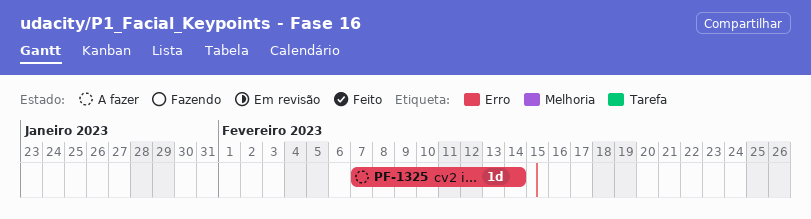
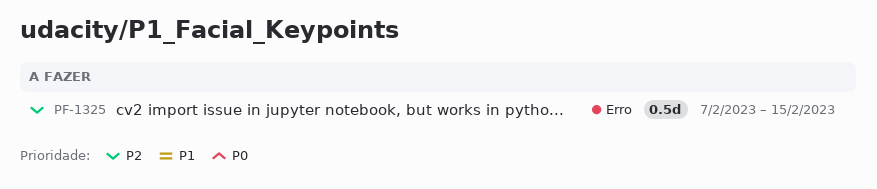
PF-1325, estimate: 1d -> 0.5d
PF-1325, due: Feb 14 -> Feb 15

